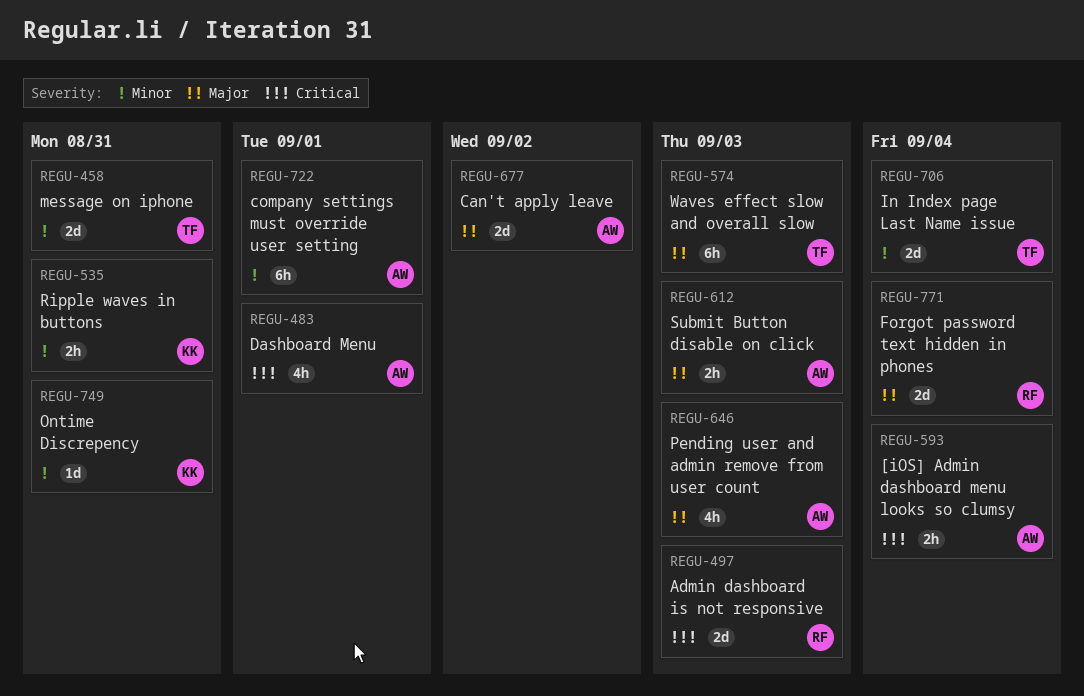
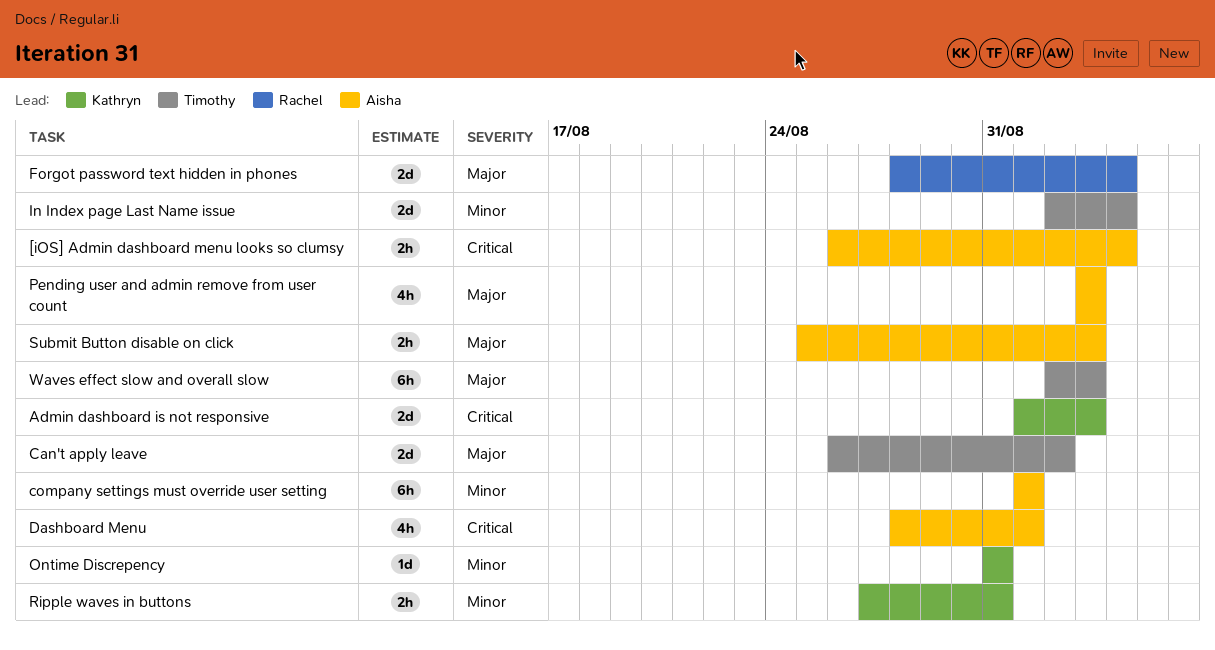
Admin dashboard is not responsive, owner: Rachel -> Kathryn
Can't apply leave, owner: Aisha -> Timothy
message on iphone: present -> none

